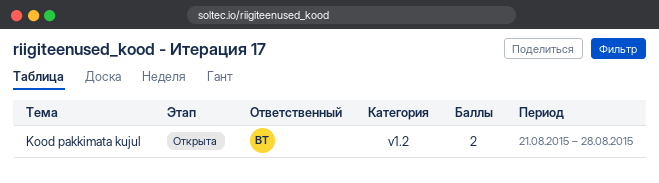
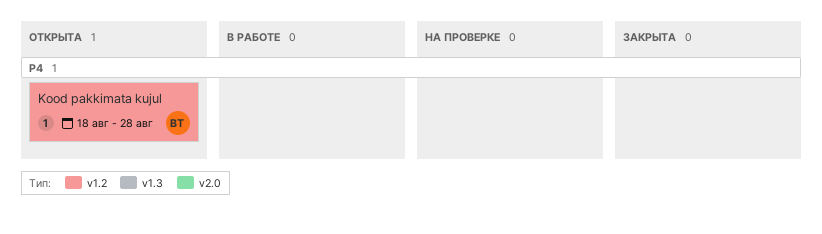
Kood pakkimata kujul, estimate: 2 -> 1
Kood pakkimata kujul, start: Aug 21 -> Aug 18

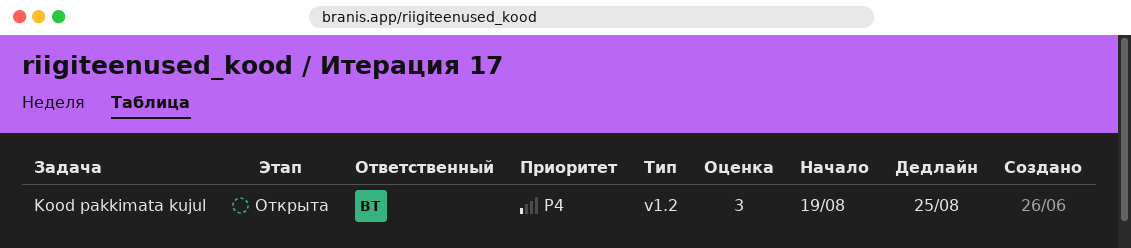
Kood pakkimata kujul, estimate: 1 -> 3
Kood pakkimata kujul, start: Aug 18 -> Aug 19
Kood pakkimata kujul, due: Aug 28 -> Aug 25

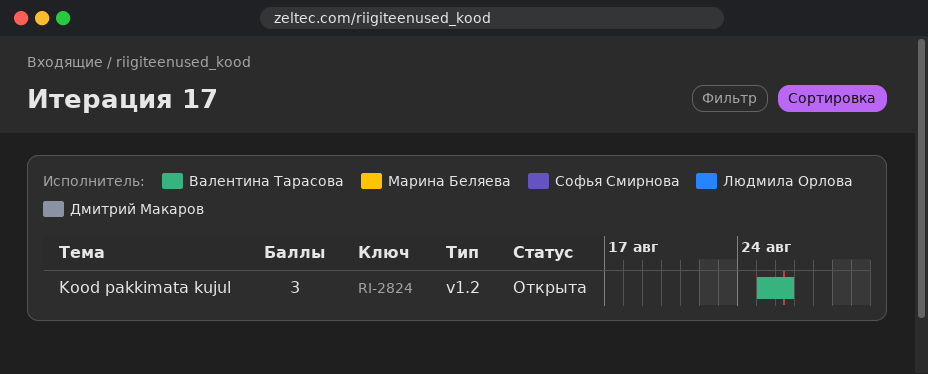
Kood pakkimata kujul, start: Aug 19 -> Aug 25
Kood pakkimata kujul, due: Aug 25 -> Aug 26

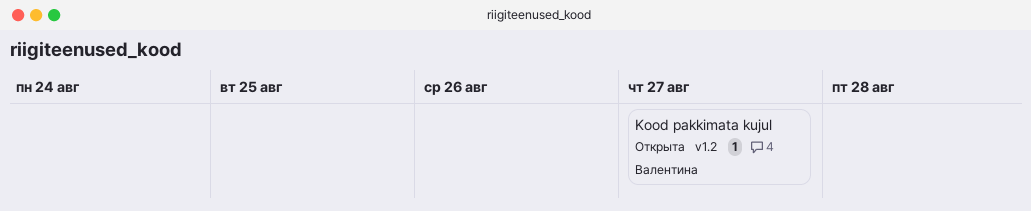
Kood pakkimata kujul, estimate: 3 -> 1
Kood pakkimata kujul, due: Aug 26 -> Aug 27

